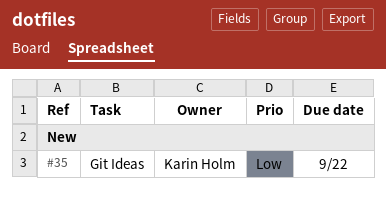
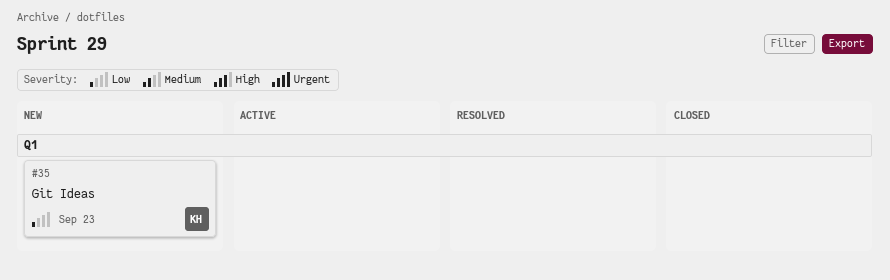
#35, due: Sep 22 -> Sep 23

